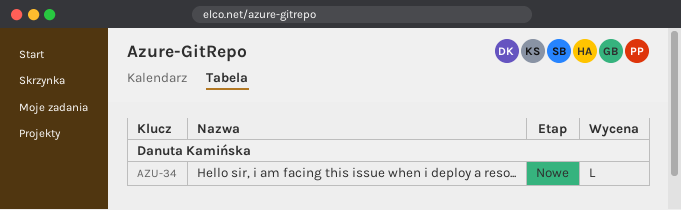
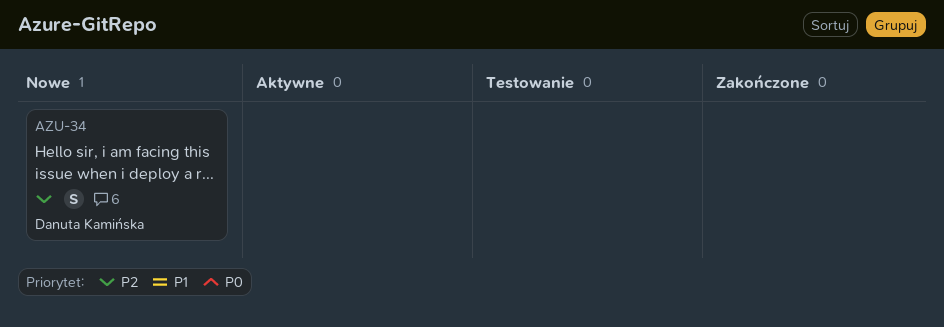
AZU-34, estimate: L -> S

